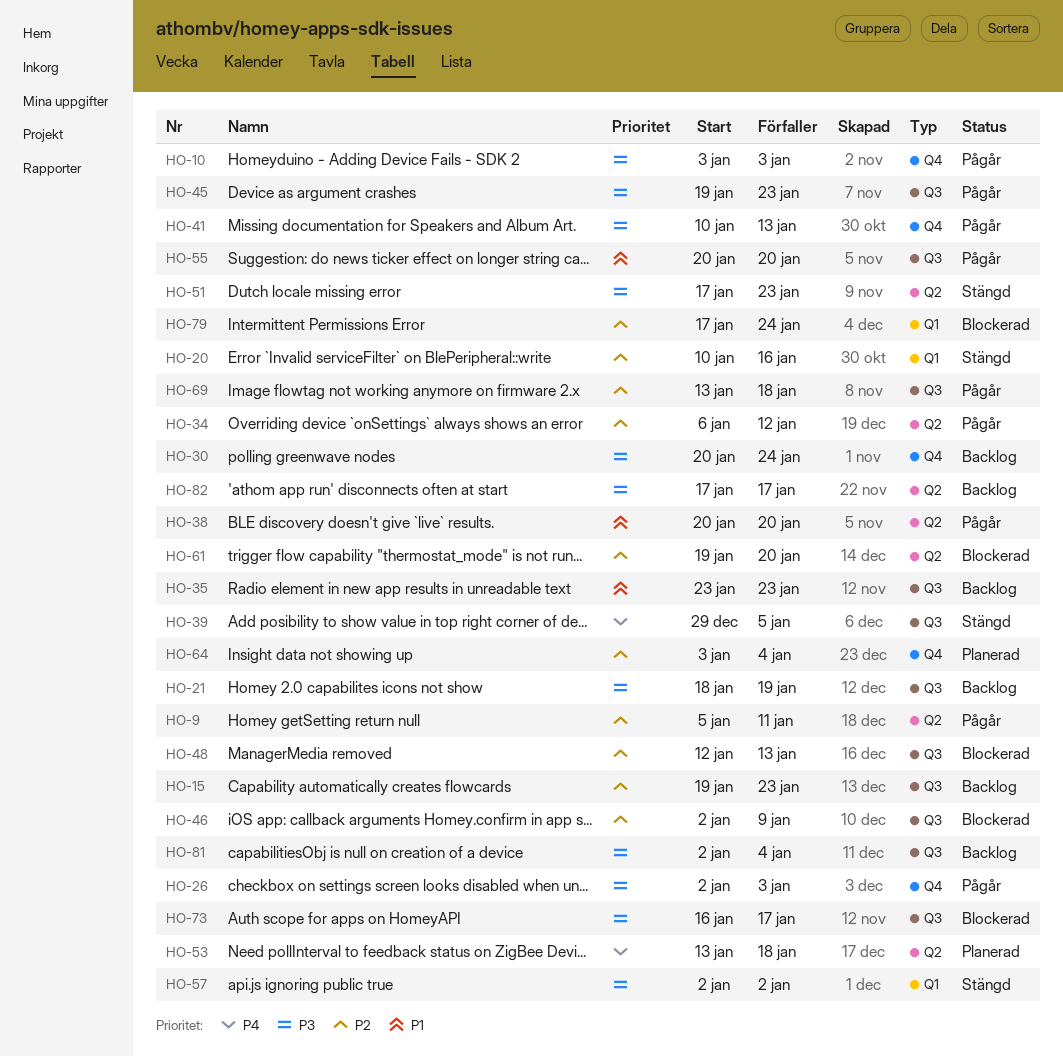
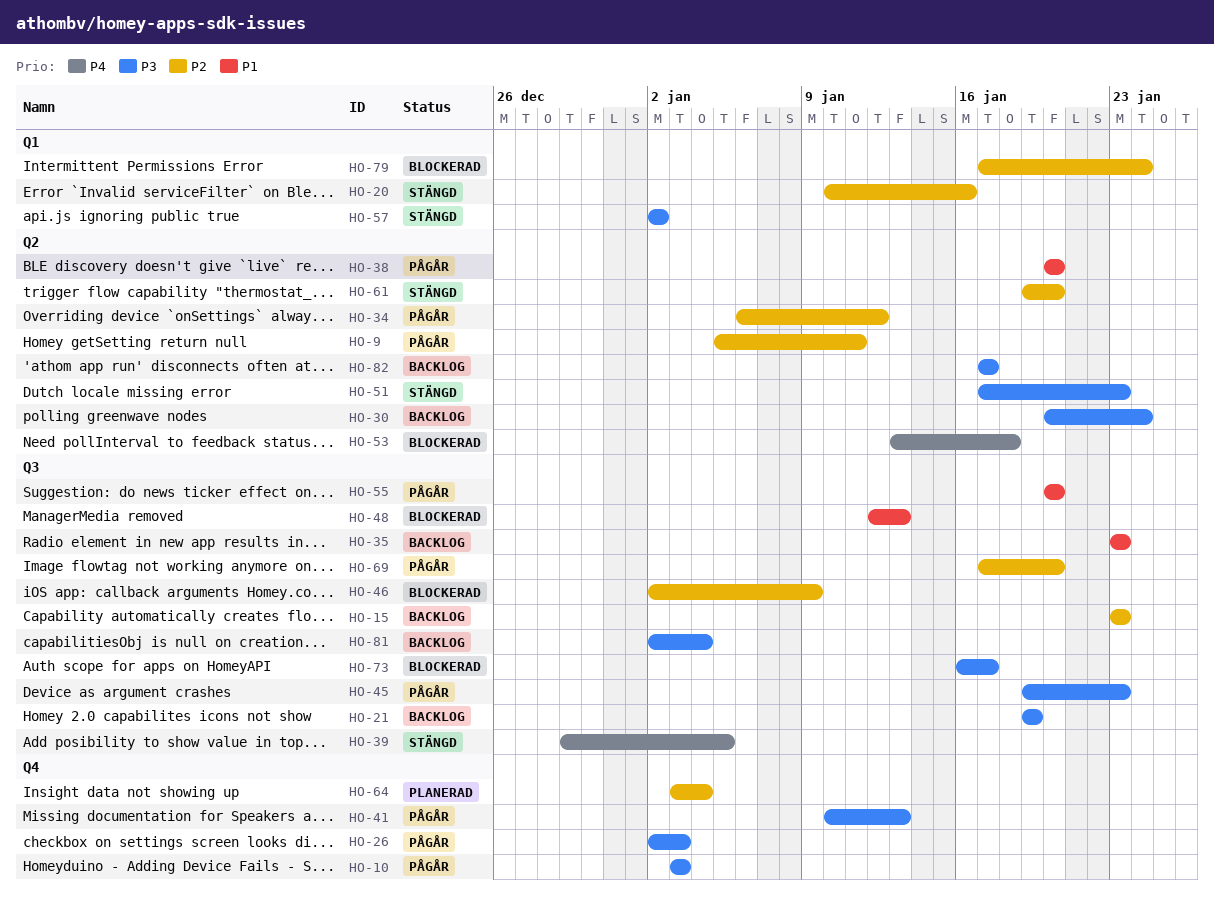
HO-15, start: Jan 19 -> Jan 23
HO-21, start: Jan 18 -> Jan 19
HO-30, label: Q4 -> Q2
HO-48, priority: P2 -> P1
HO-53, status: Planerad -> Blockerad
HO-61, status: Blockerad -> Stängd
HO-69, start: Jan 13 -> Jan 17
HO-69, due: Jan 18 -> Jan 20

